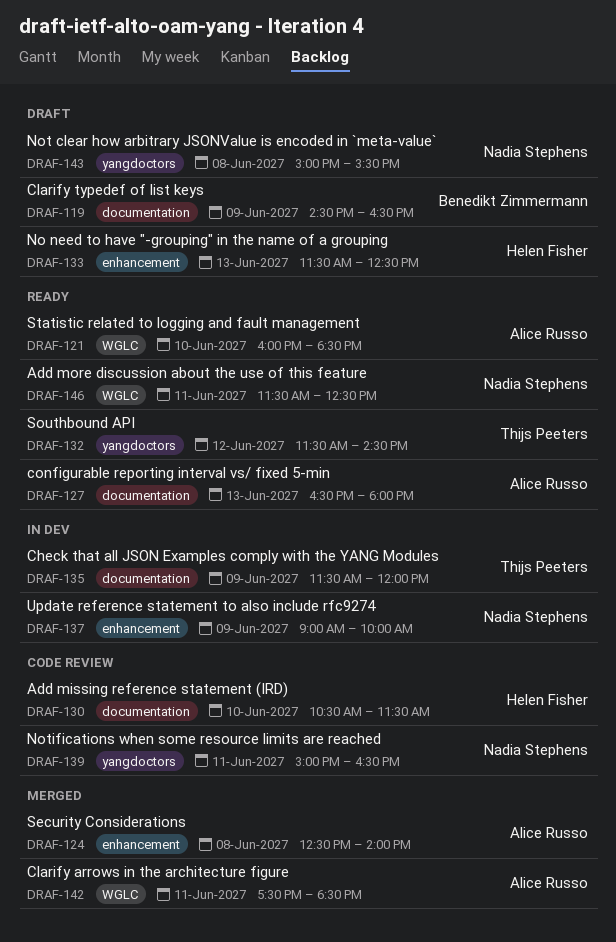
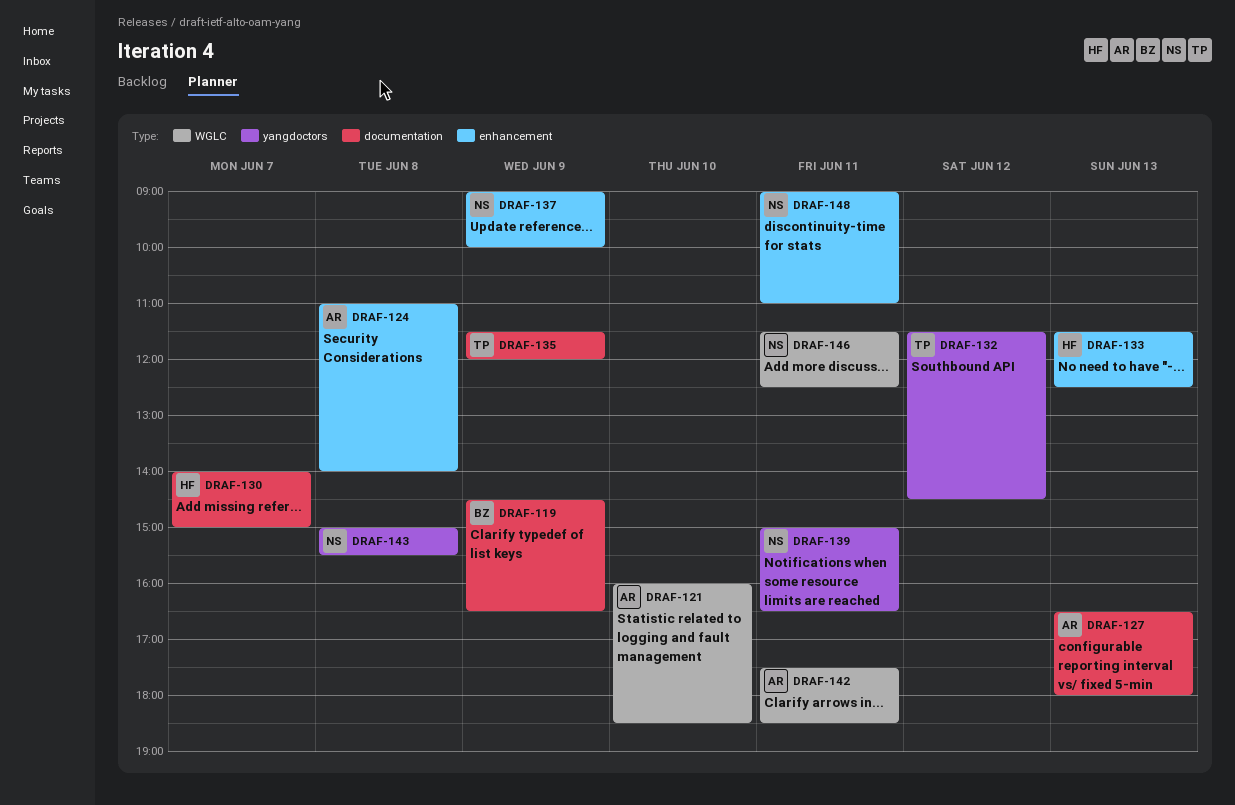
DRAF-124, begins: 12:30 -> 11:00
DRAF-130, day: Jun 10 -> Jun 7
DRAF-130, begins: 10:30 -> 14:00
DRAF-130, ends: 11:30 -> 15:00
DRAF-148: none -> present

